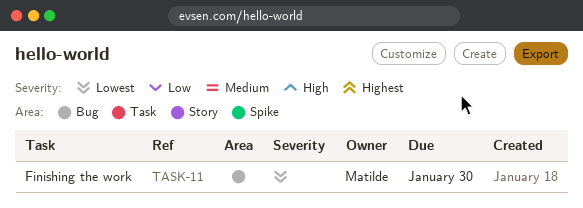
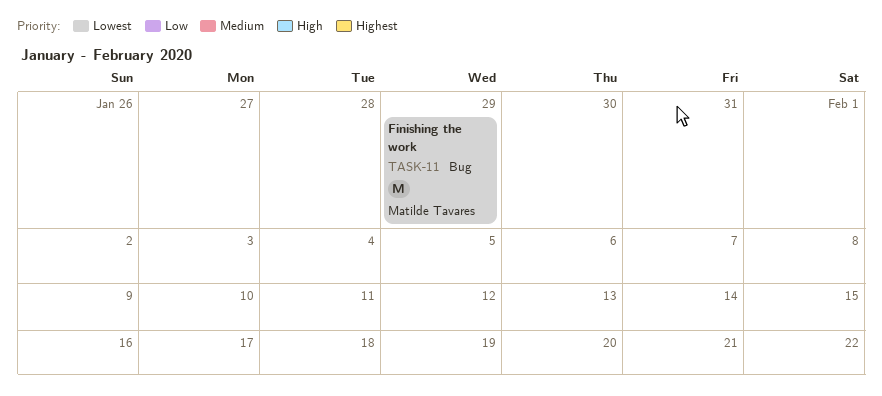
TASK-11, due: Jan 30 -> Jan 29

